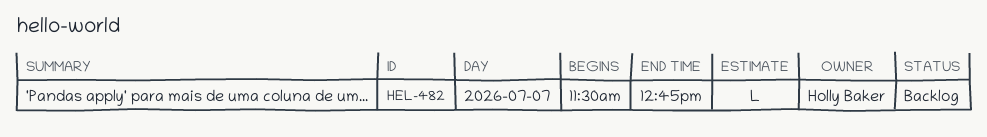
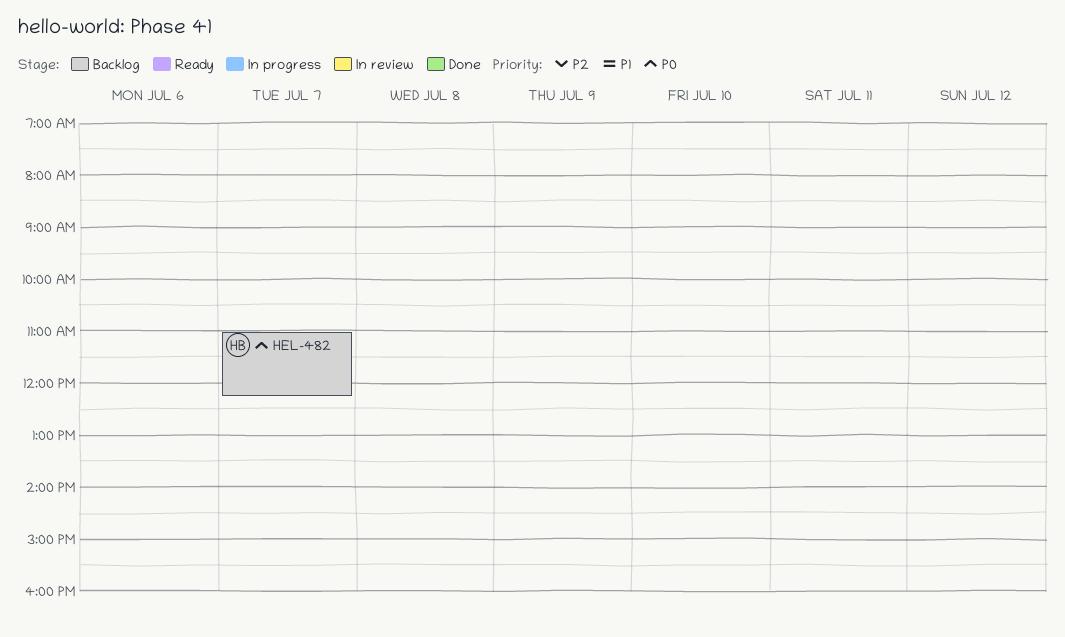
HEL-482, begins: 11:30 -> 11:00
HEL-482, ends: 12:45 -> 12:15

